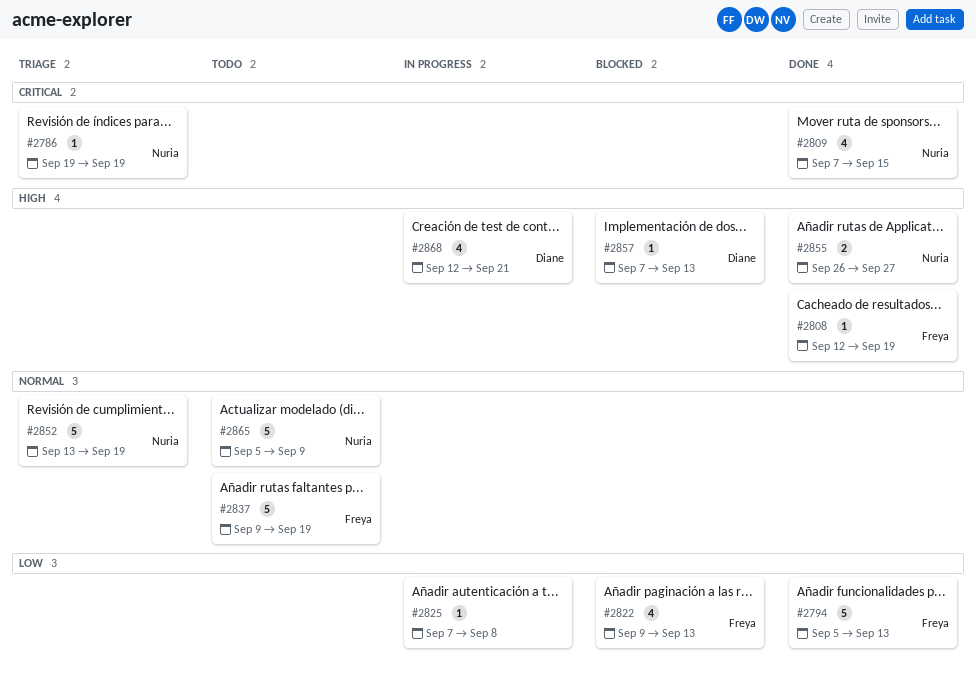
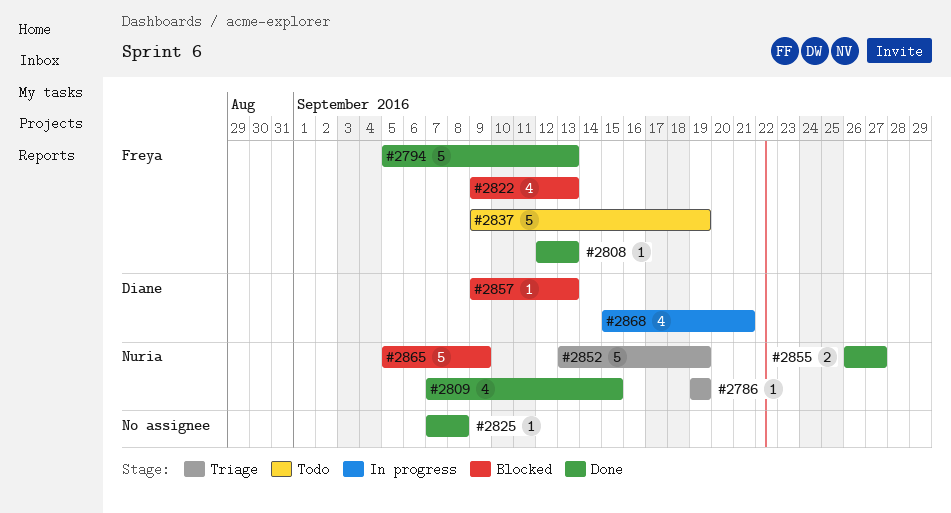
#2808, due: Sep 19 -> Sep 13
#2825, status: In progress -> Done
#2857, start: Sep 7 -> Sep 9
#2865, status: Todo -> Blocked
#2868, start: Sep 12 -> Sep 15

